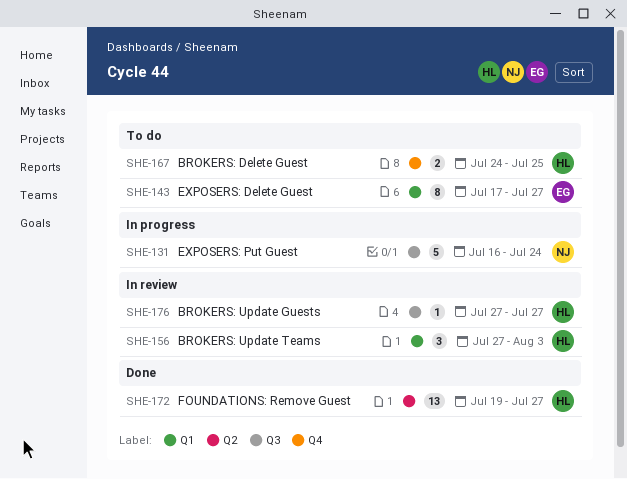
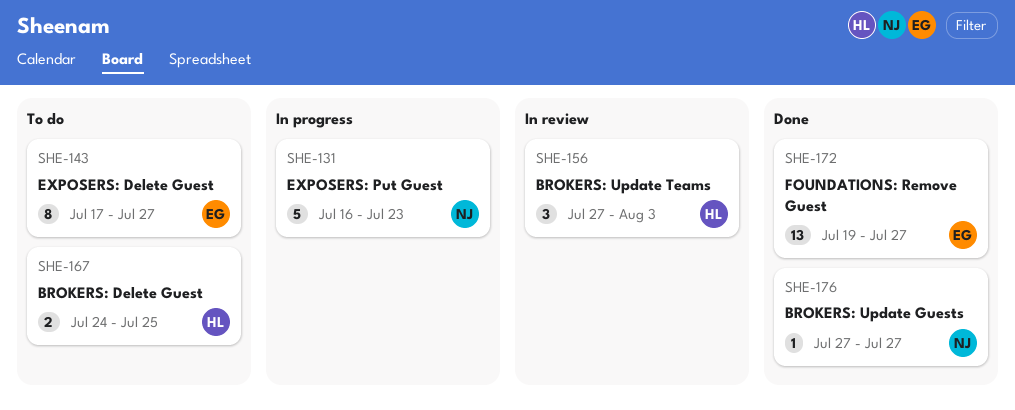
SHE-131, due: Jul 24 -> Jul 23
SHE-172, owner: HL -> EG
SHE-176, status: In review -> Done
SHE-176, owner: HL -> NJ

